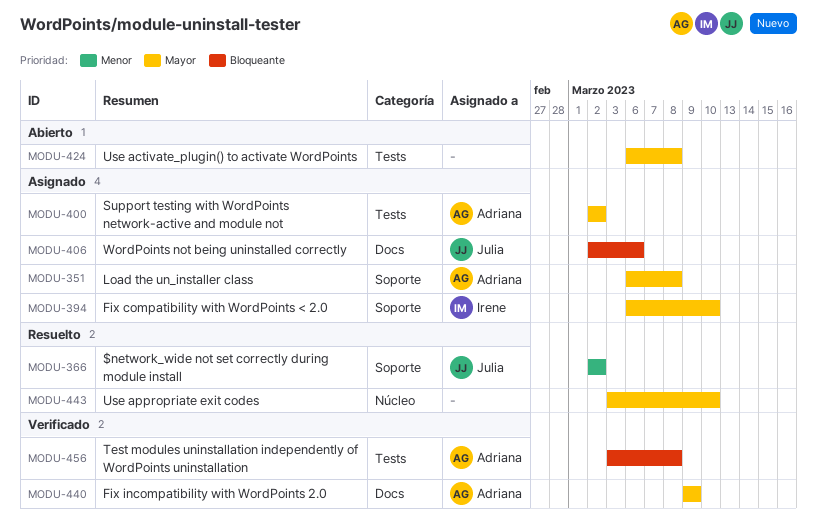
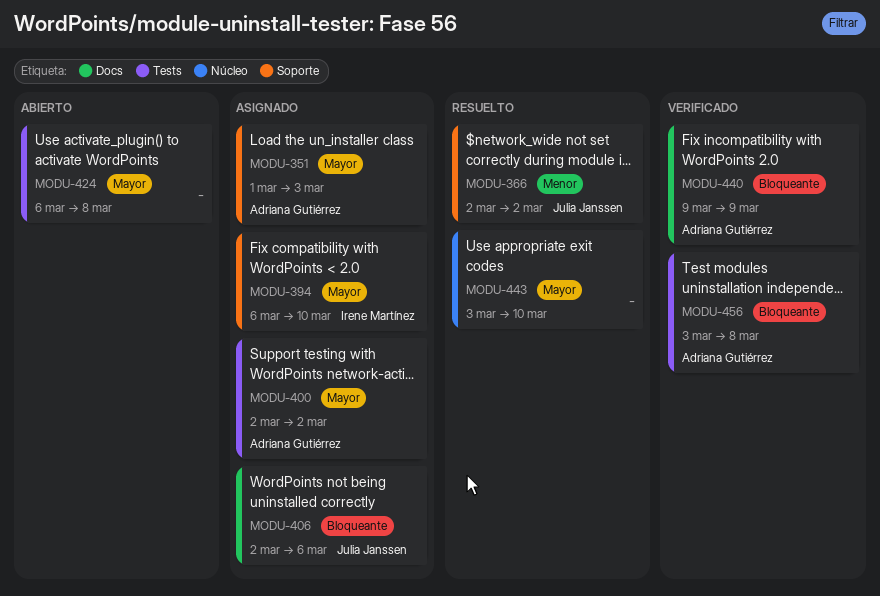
MODU-351, start: Mar 6 -> Mar 1
MODU-351, due: Mar 8 -> Mar 3
MODU-440, priority: Mayor -> Bloqueante

